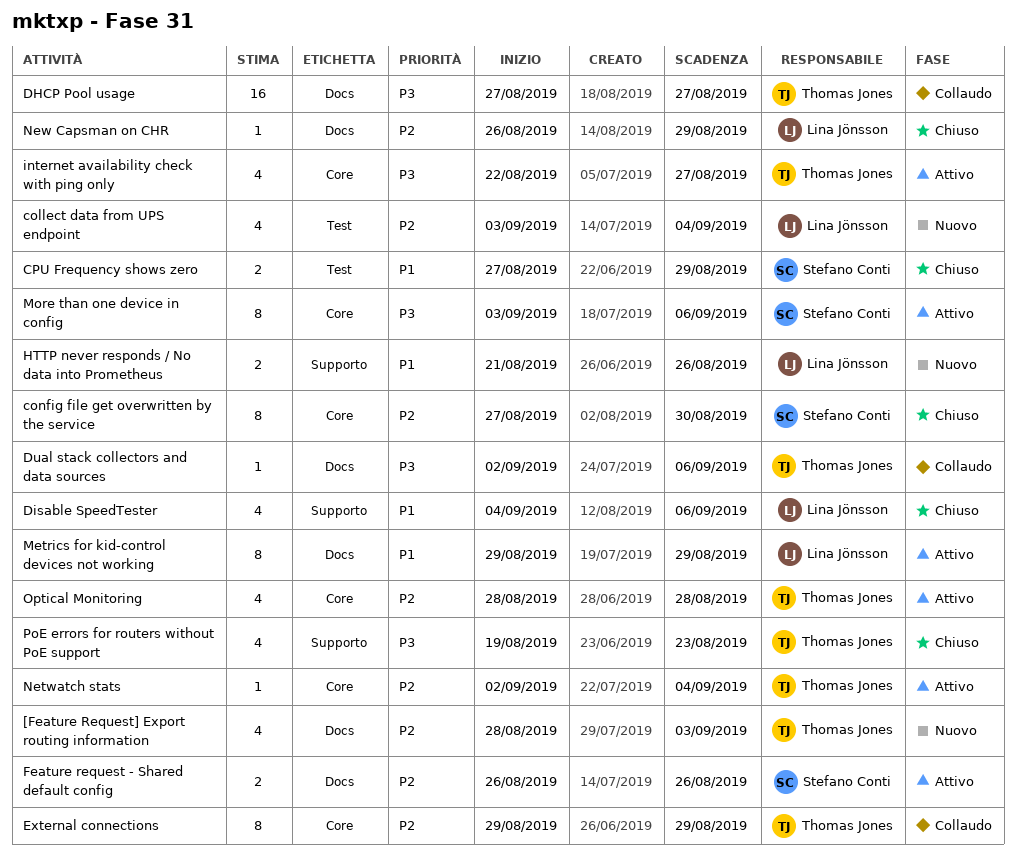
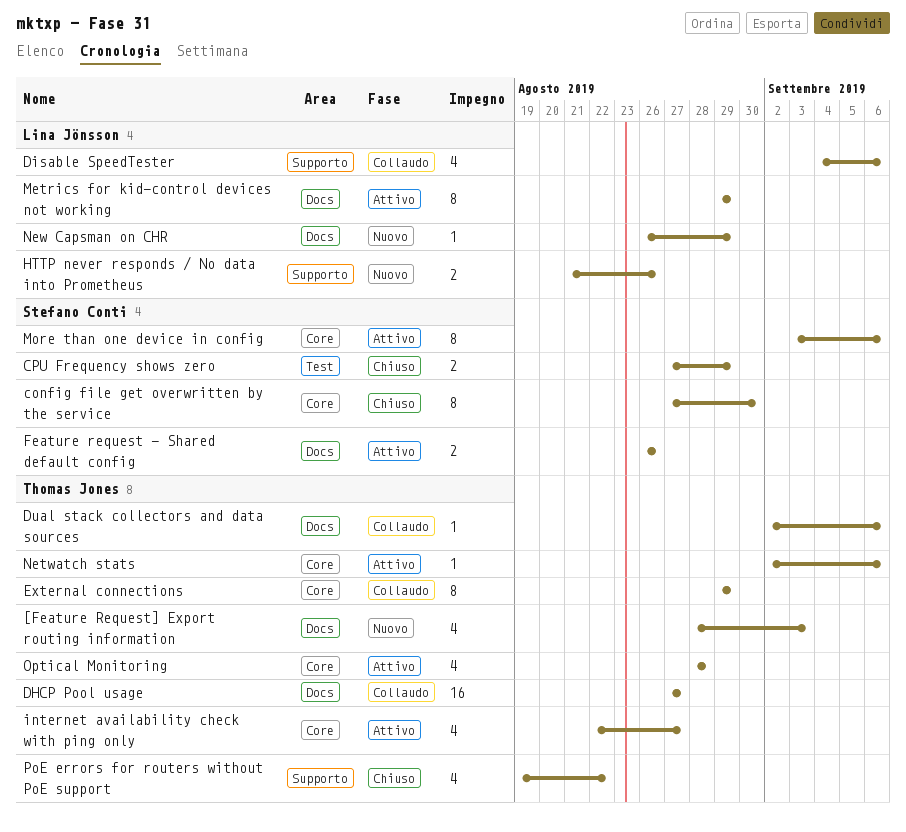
collect data from UPS endpoint: present -> none
Disable SpeedTester, status: Chiuso -> Collaudo
Netwatch stats, due: Sep 4 -> Sep 6
New Capsman on CHR, status: Chiuso -> Nuovo
PoE errors for routers without PoE support, due: Aug 23 -> Aug 22

